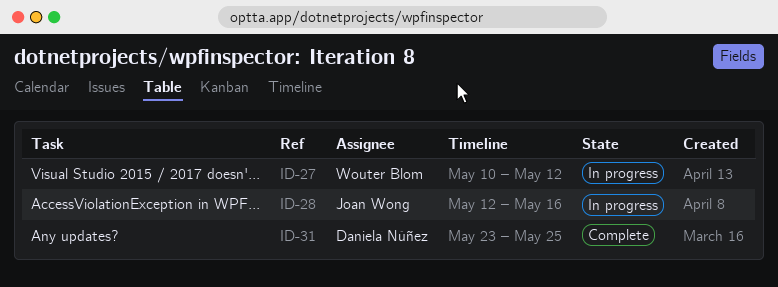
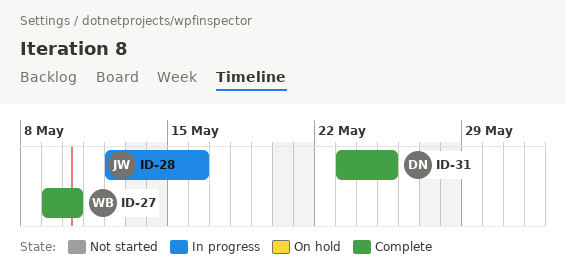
ID-27, status: In progress -> Complete
ID-27, start: May 10 -> May 9
ID-27, due: May 12 -> May 10

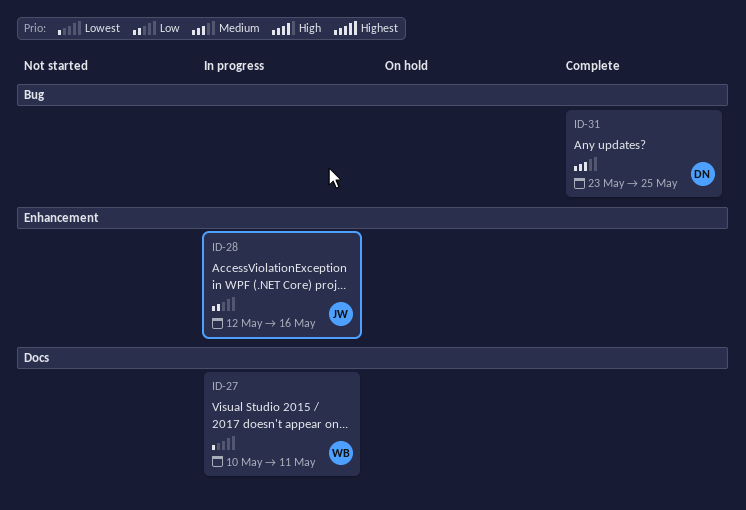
ID-27, status: Complete -> In progress
ID-27, start: May 9 -> May 10
ID-27, due: May 10 -> May 11

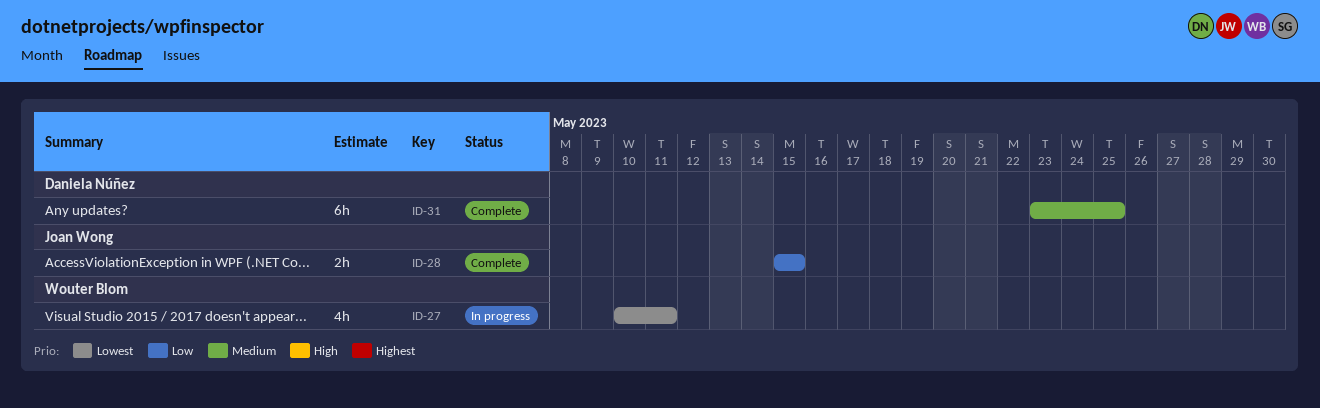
ID-28, status: In progress -> Complete
ID-28, start: May 12 -> May 15
ID-28, due: May 16 -> May 15

